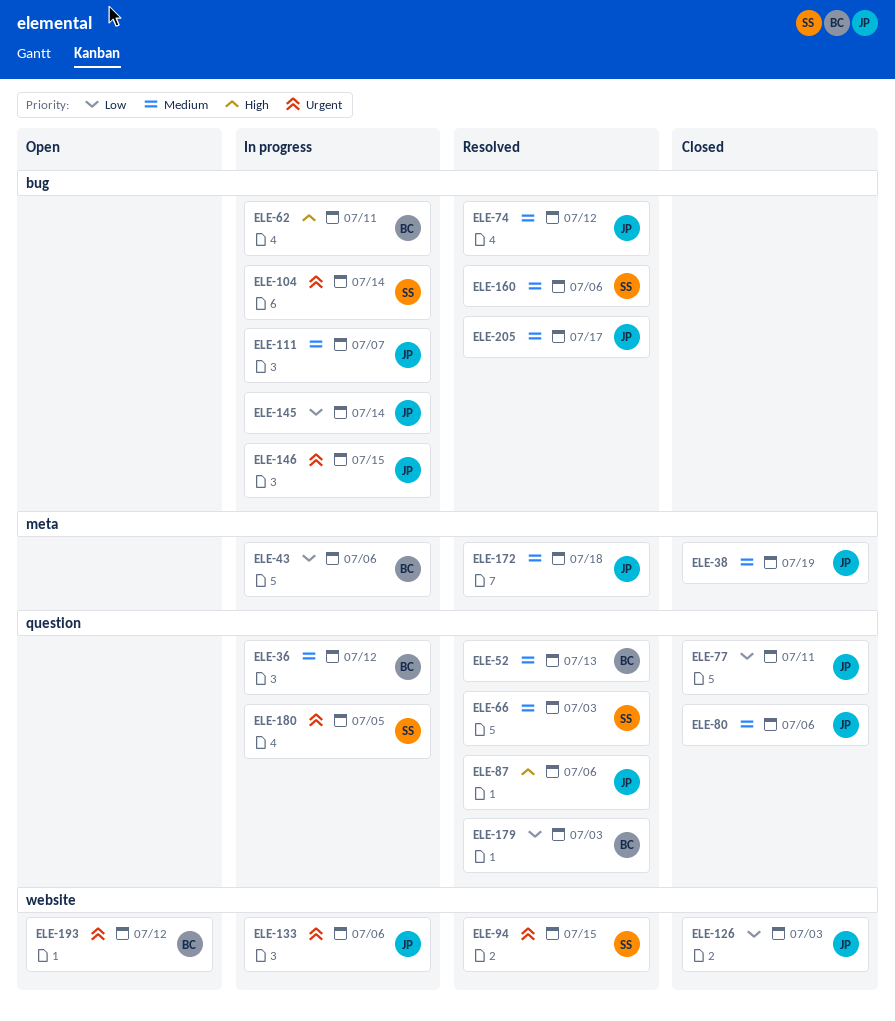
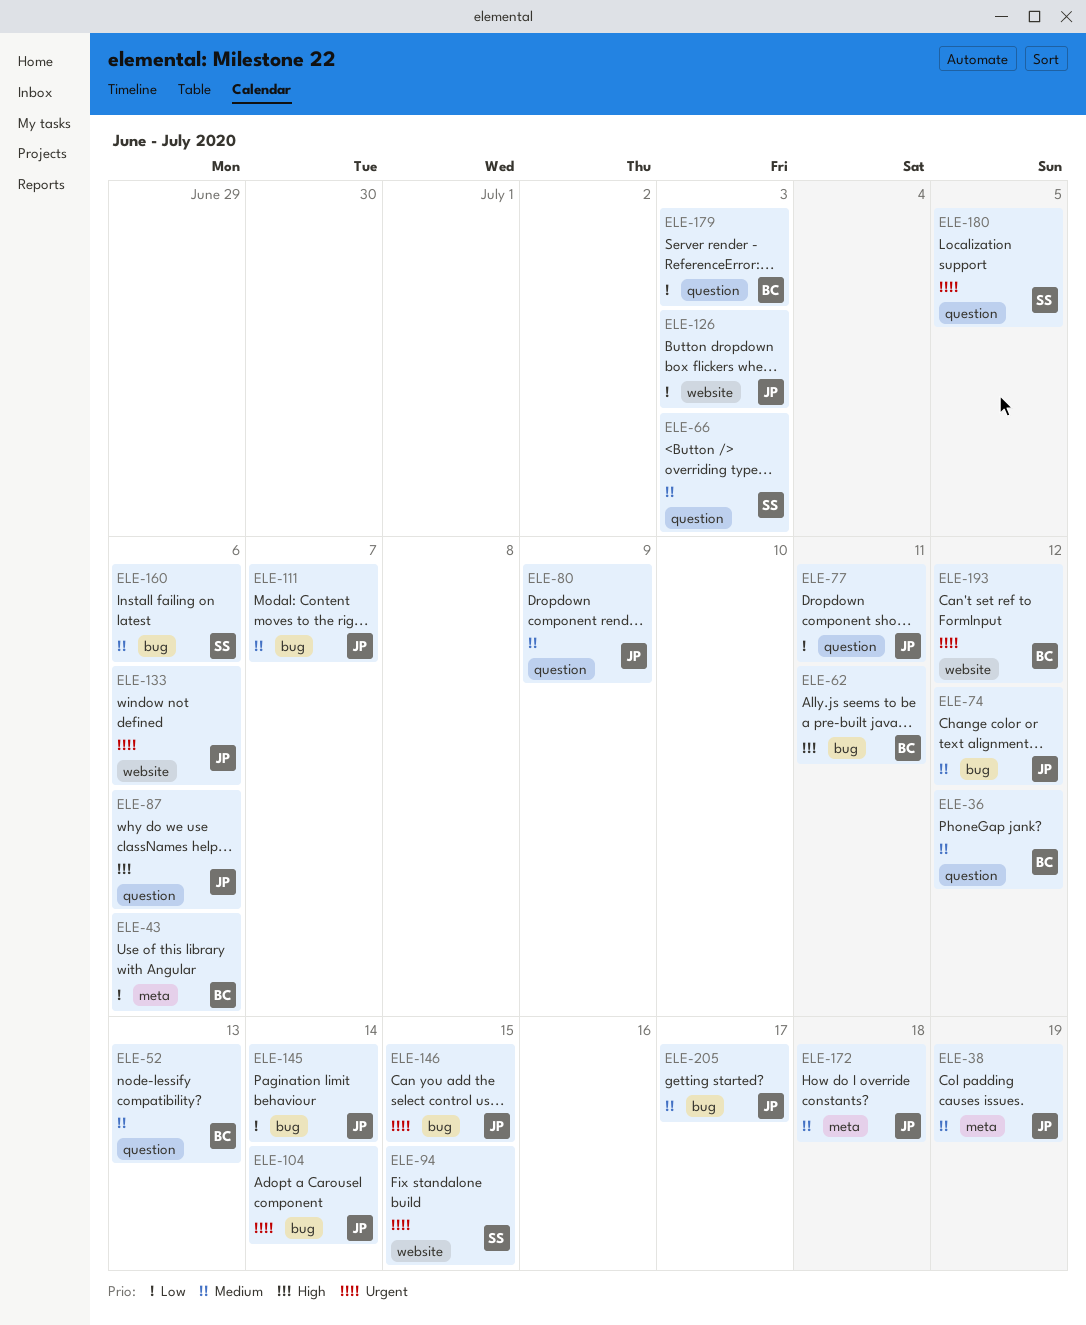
ELE-80, due: Jul 6 -> Jul 9
ELE-104, owner: SS -> JP

